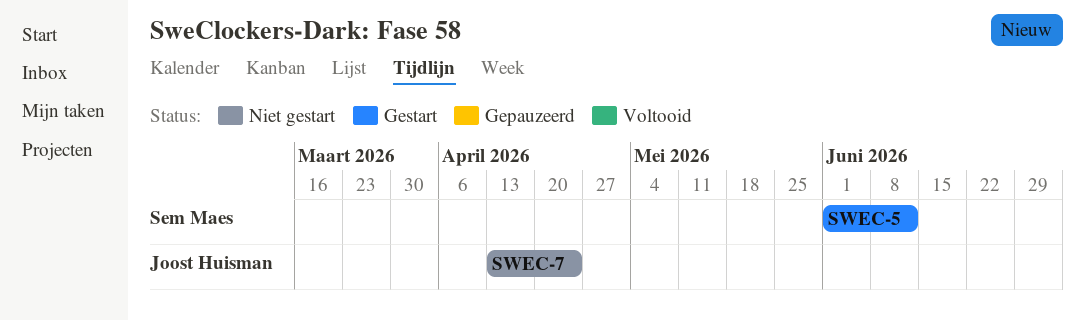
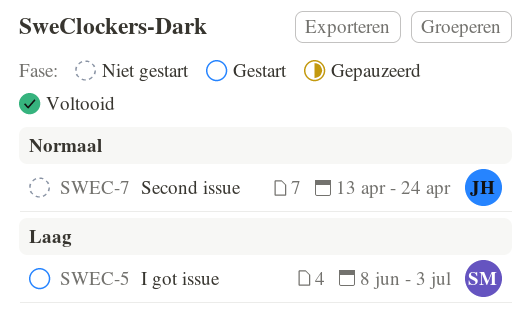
SWEC-5, start: Jun 1 -> Jun 8
SWEC-5, due: Jun 12 -> Jul 3

